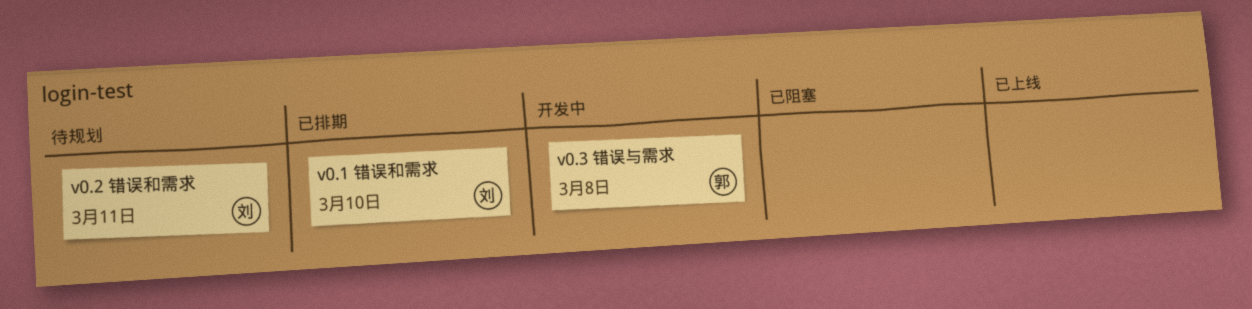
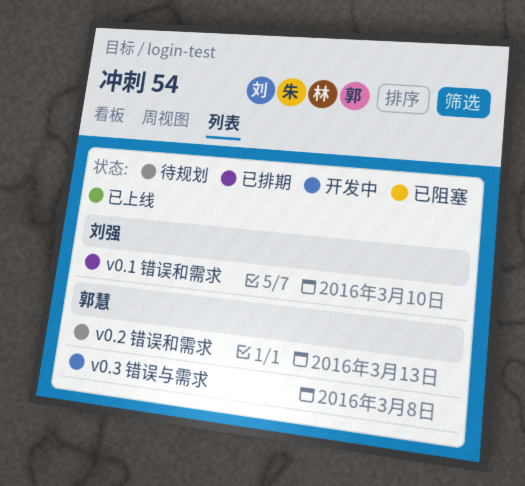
v0.2 错误和需求, owner: 刘强 -> 郭慧
v0.2 错误和需求, due: Mar 11 -> Mar 13

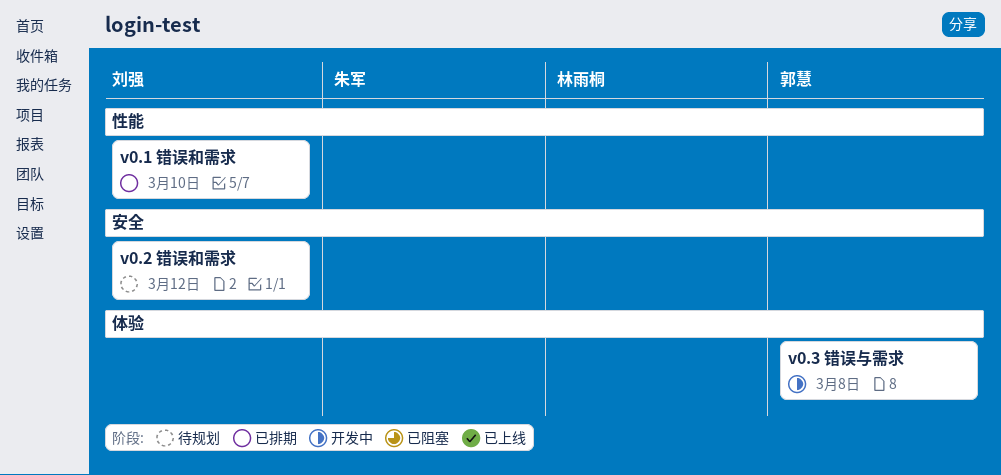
v0.2 错误和需求, owner: 郭慧 -> 刘强
v0.2 错误和需求, due: Mar 13 -> Mar 12

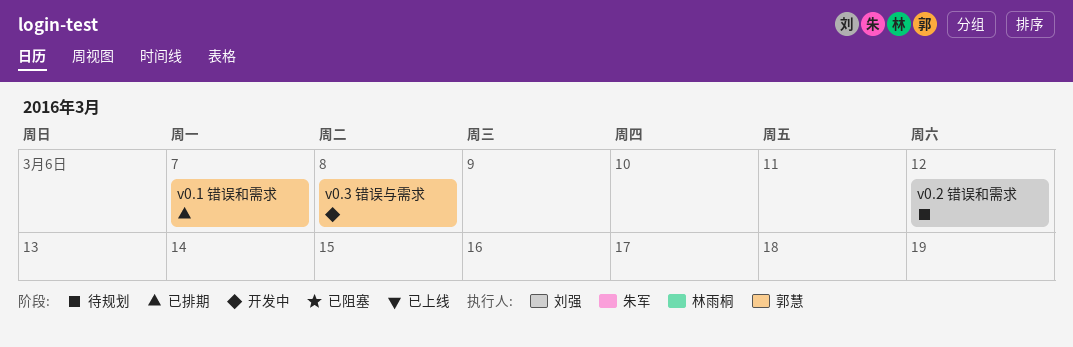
v0.1 错误和需求, owner: 刘强 -> 郭慧
v0.1 错误和需求, due: Mar 10 -> Mar 7

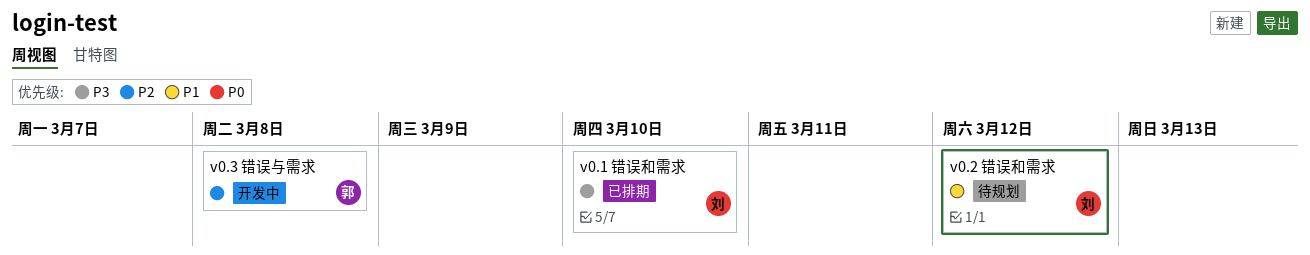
v0.1 错误和需求, owner: 郭慧 -> 刘强
v0.1 错误和需求, due: Mar 7 -> Mar 10

